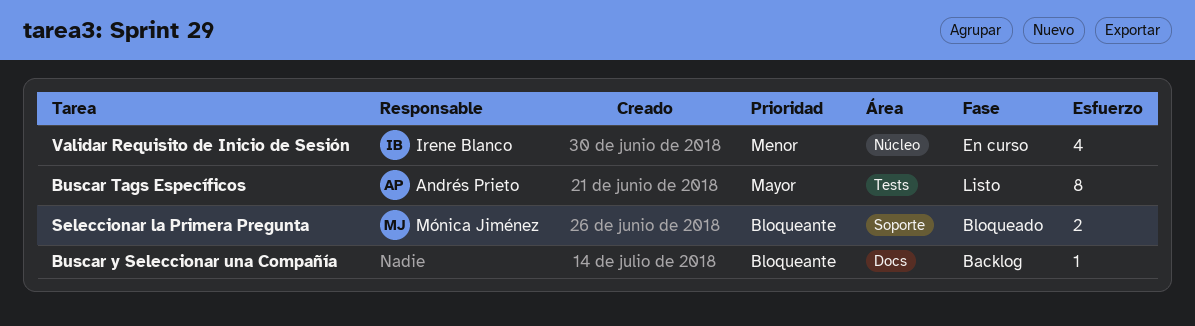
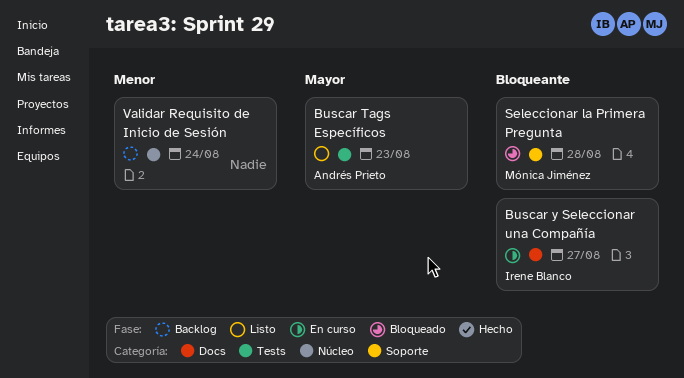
Buscar y Seleccionar una Compañía, status: Backlog -> En curso
Buscar y Seleccionar una Compañía, owner: none -> Irene Blanco
Validar Requisito de Inicio de Sesión, status: En curso -> Backlog
Validar Requisito de Inicio de Sesión, owner: Irene Blanco -> none

